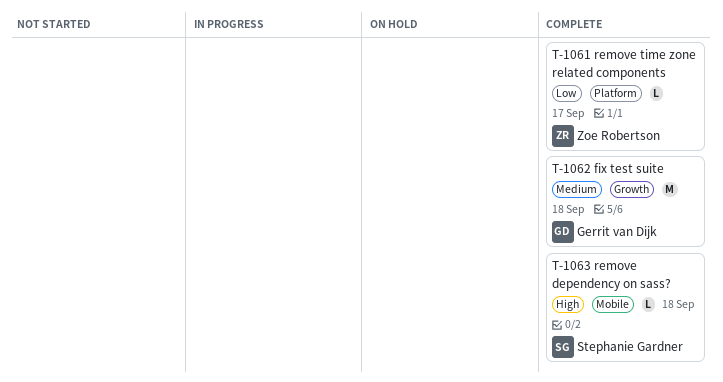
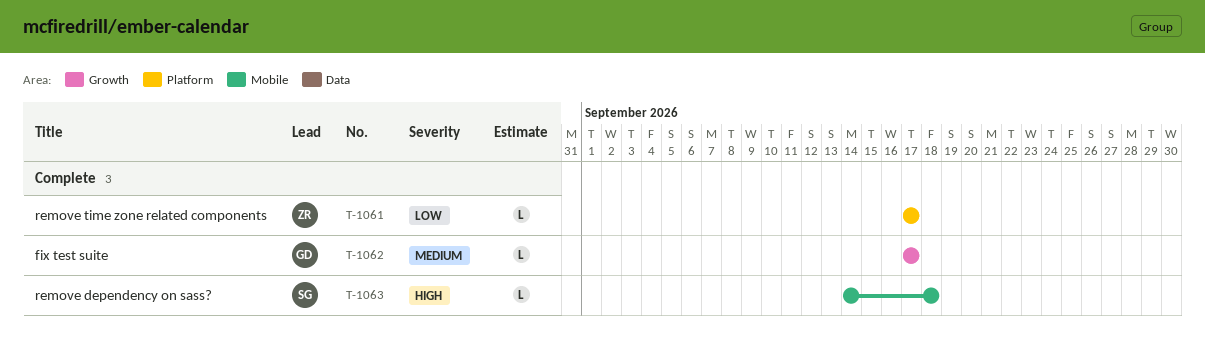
T-1062, estimate: M -> L
T-1062, due: Sep 18 -> Sep 17

